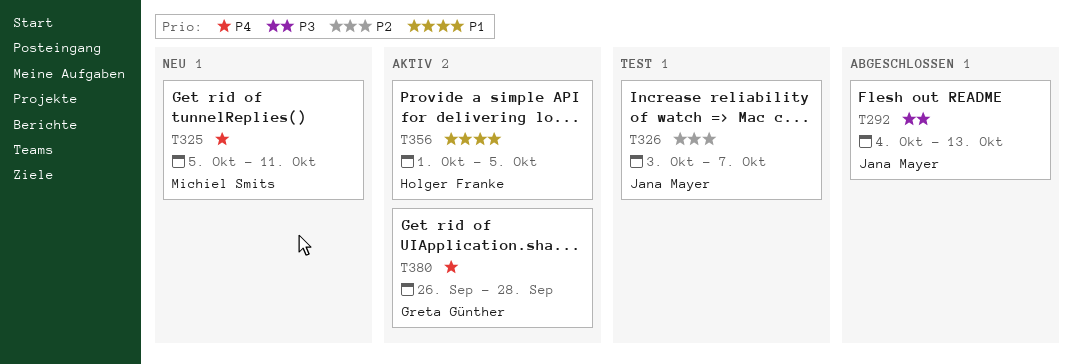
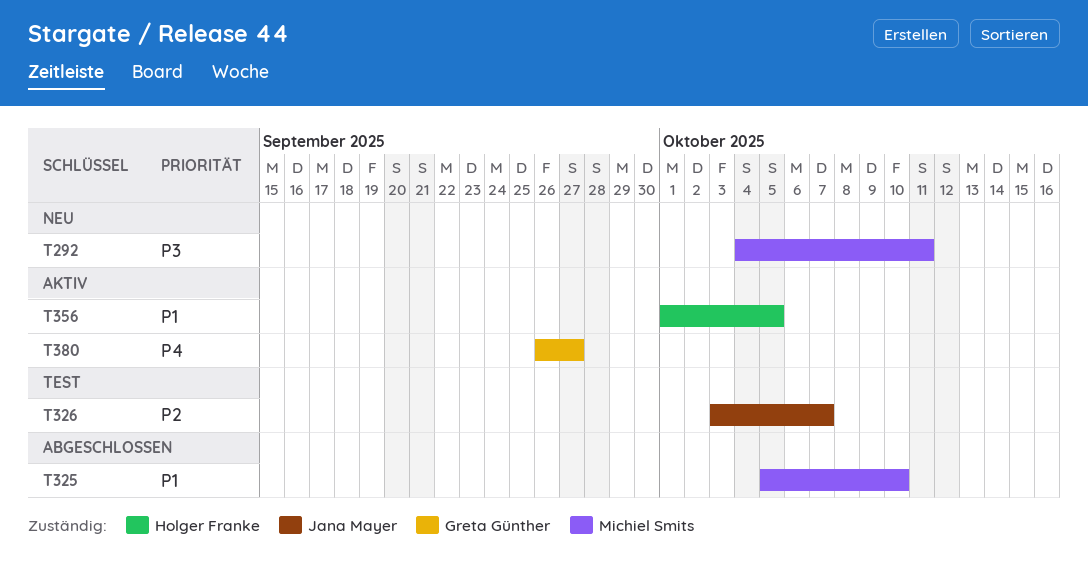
T292, status: Abgeschlossen -> Neu
T292, owner: Jana Mayer -> Michiel Smits
T292, due: Oct 13 -> Oct 11
T325, status: Neu -> Abgeschlossen
T325, priority: P4 -> P1
T325, due: Oct 11 -> Oct 10
T380, due: Sep 28 -> Sep 27

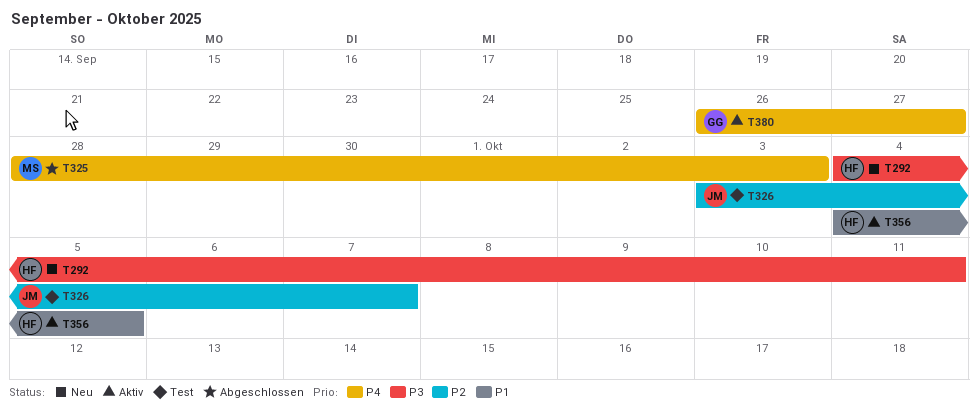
T292, owner: Michiel Smits -> Holger Franke
T325, priority: P1 -> P4
T325, start: Oct 5 -> Sep 28
T325, due: Oct 10 -> Oct 3
T356, start: Oct 1 -> Oct 4

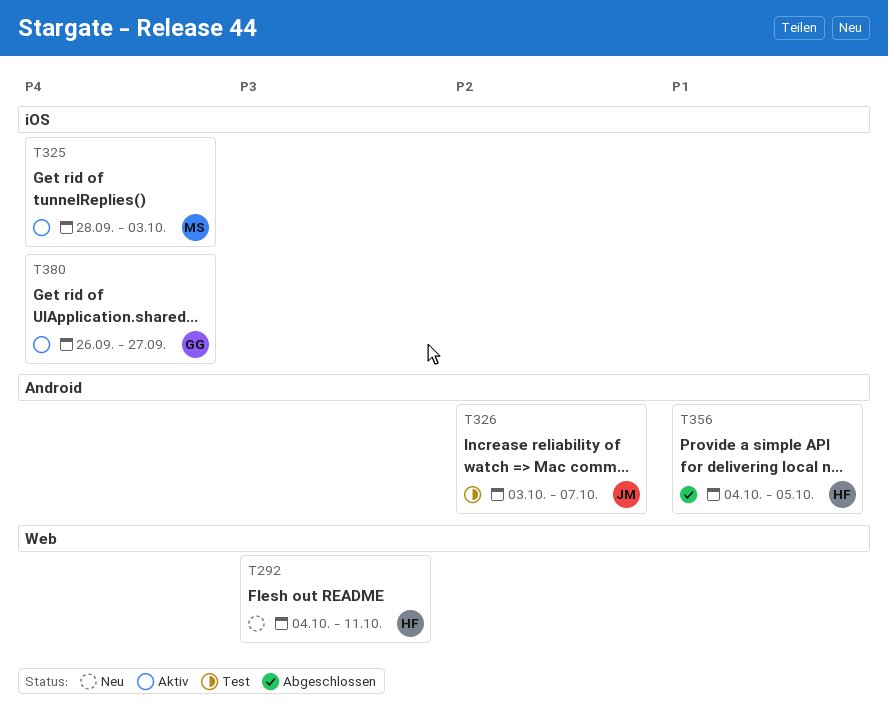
T325, status: Abgeschlossen -> Aktiv
T356, status: Aktiv -> Abgeschlossen

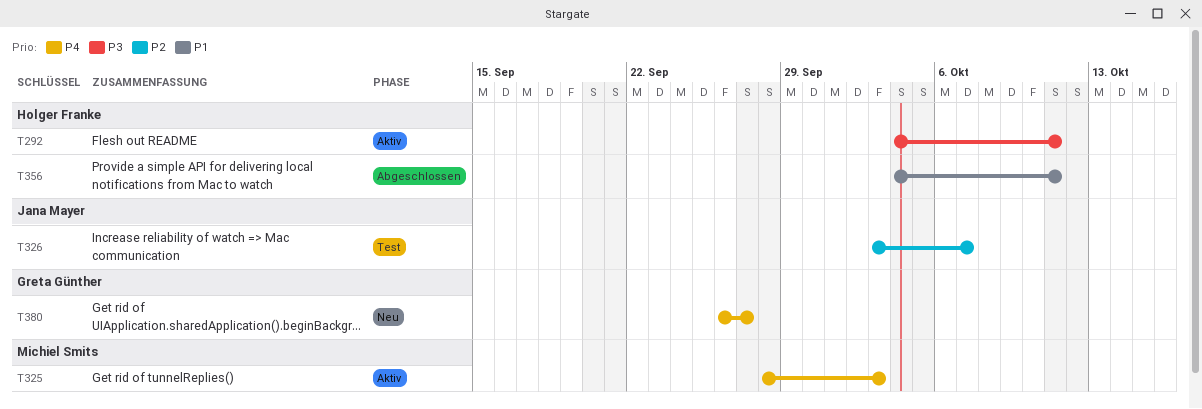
T292, status: Neu -> Aktiv
T356, due: Oct 5 -> Oct 11
T380, status: Aktiv -> Neu

